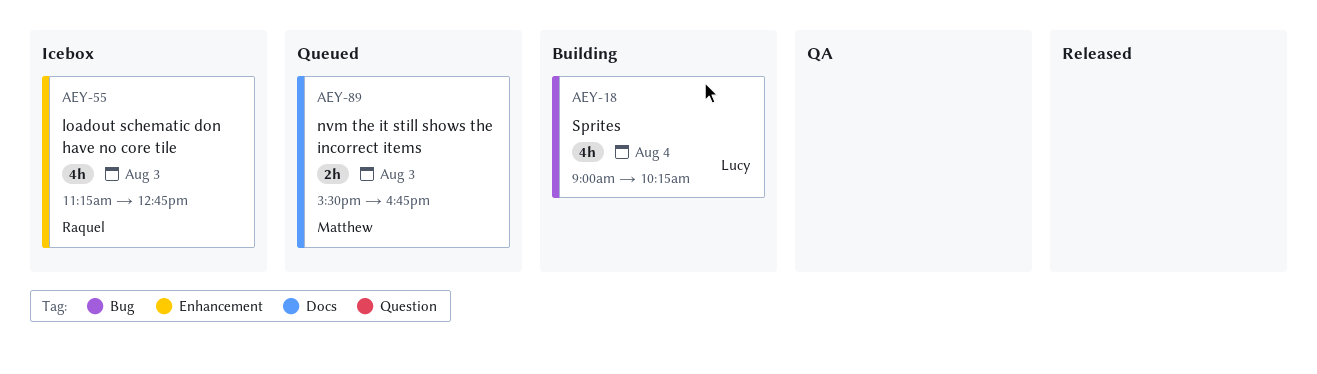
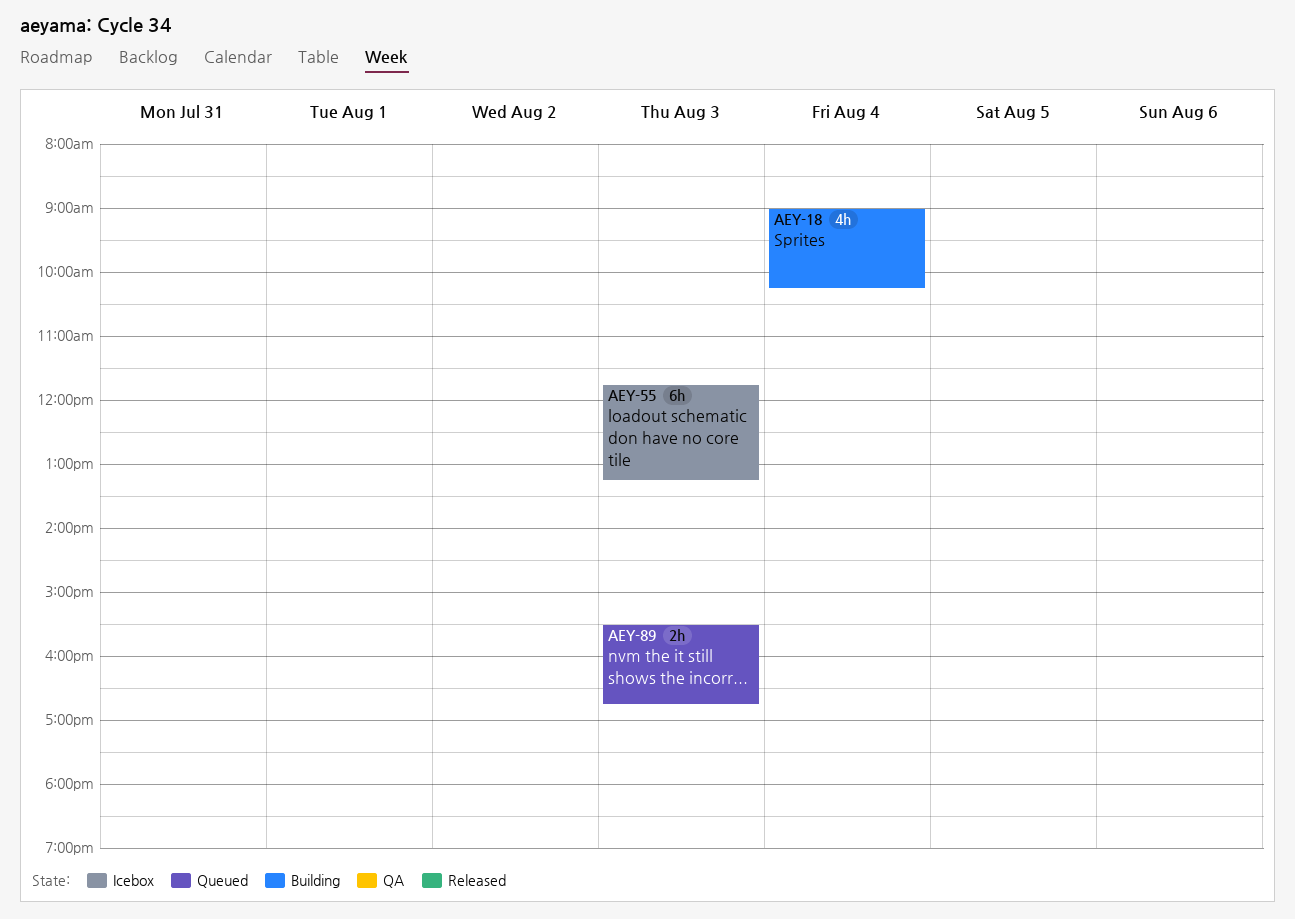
AEY-55, estimate: 4h -> 6h
AEY-55, begins: 11:15 -> 11:45
AEY-55, ends: 12:45 -> 13:15

